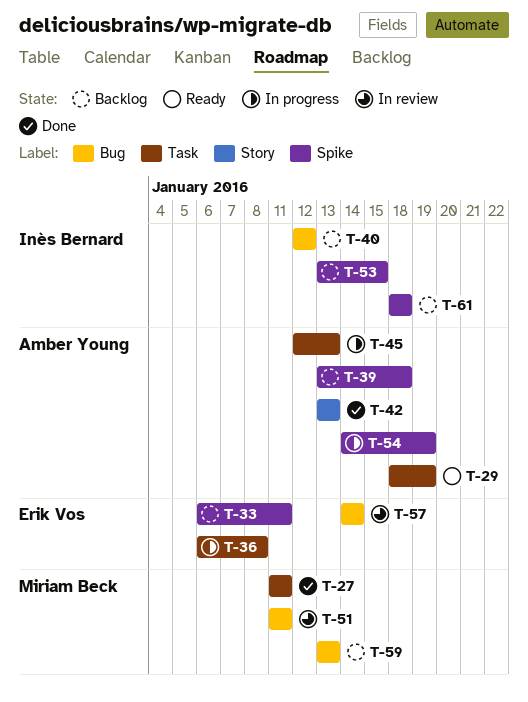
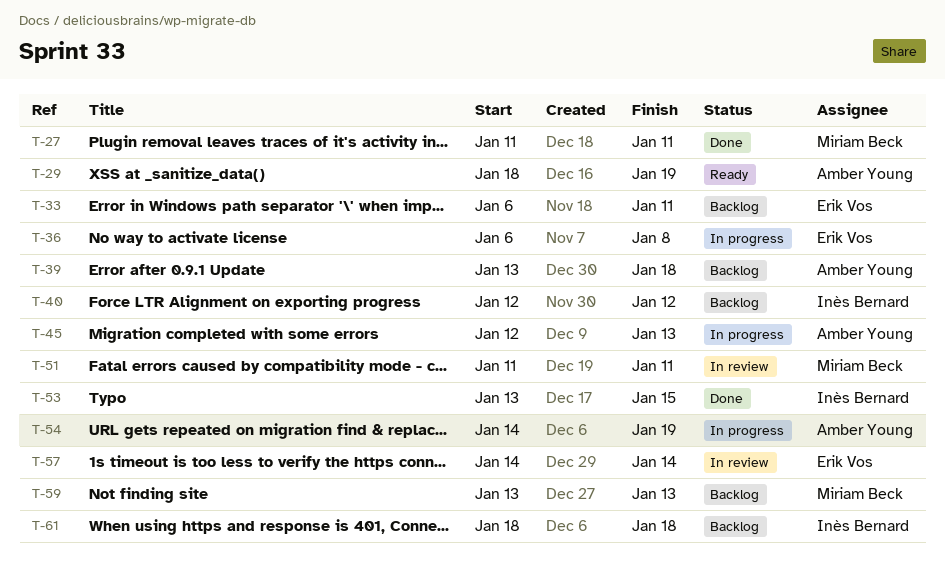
T-42: present -> none
T-53, status: Backlog -> Done

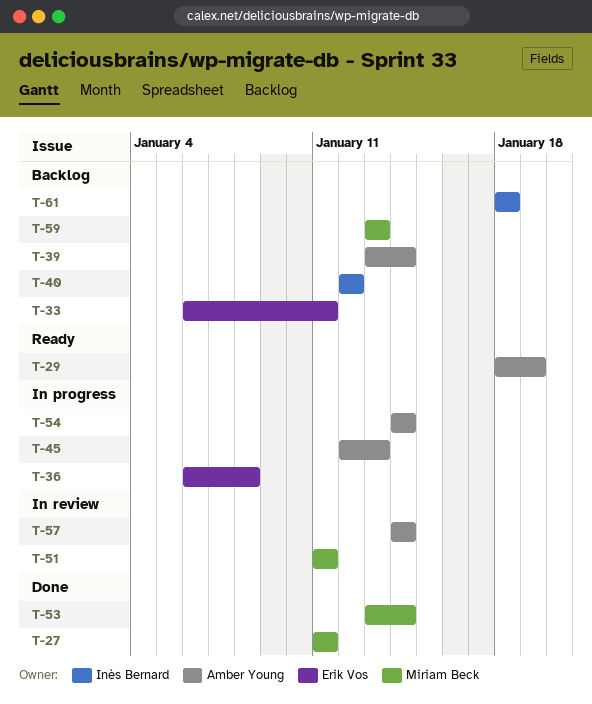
T-39, due: Jan 18 -> Jan 14
T-53, owner: Inès Bernard -> Miriam Beck
T-53, due: Jan 15 -> Jan 14
T-54, due: Jan 19 -> Jan 14
T-57, owner: Erik Vos -> Amber Young

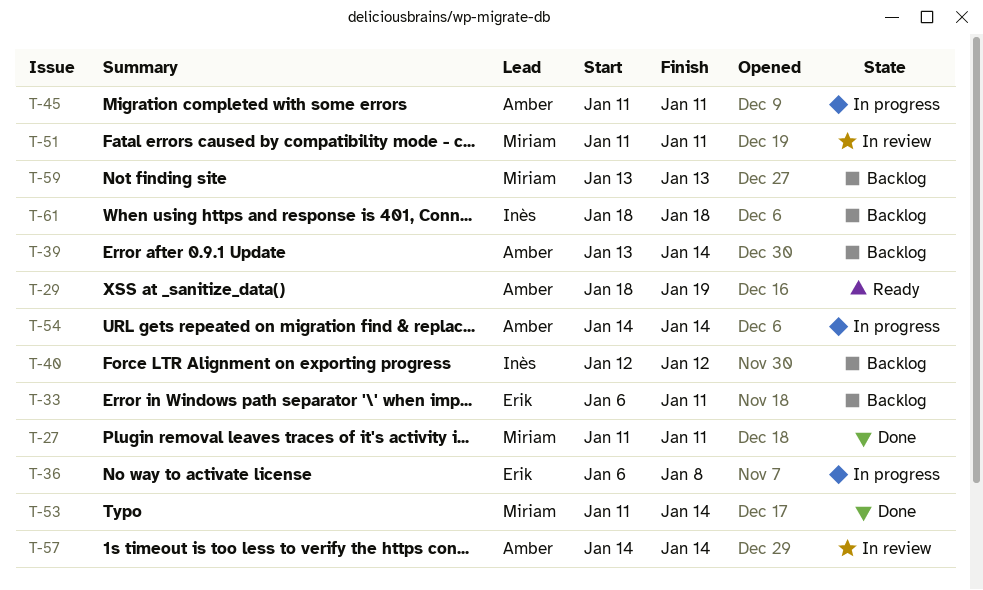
T-45, start: Jan 12 -> Jan 11
T-45, due: Jan 13 -> Jan 11
T-53, start: Jan 13 -> Jan 11

